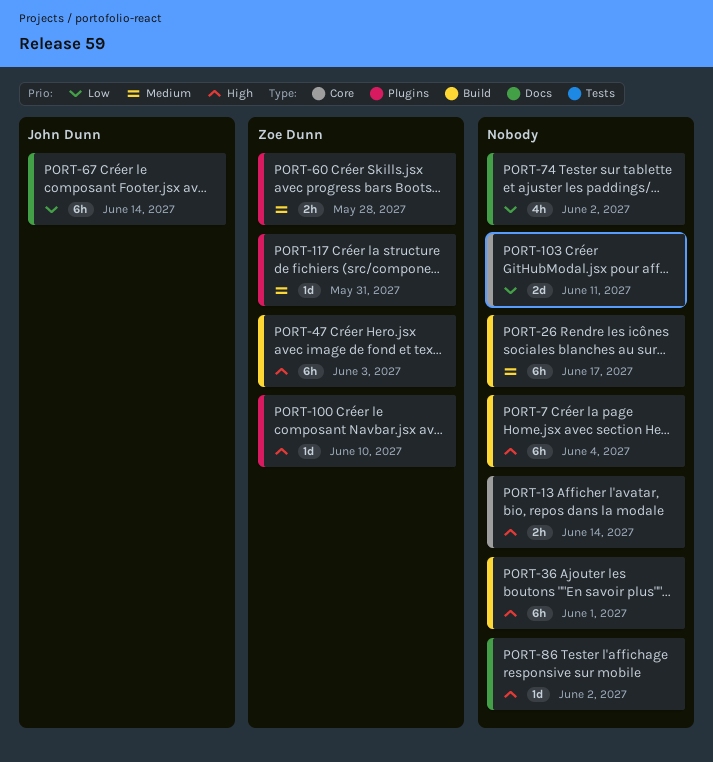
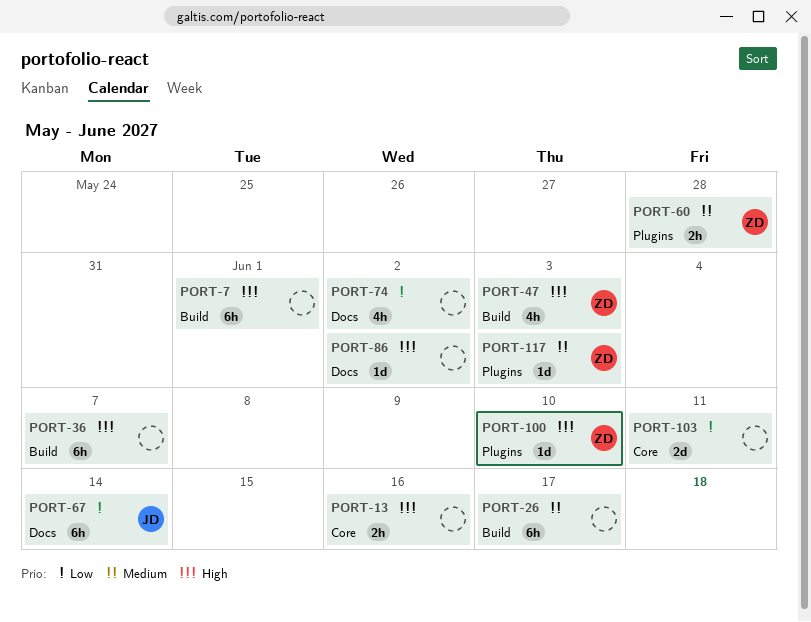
PORT-7, due: Jun 4 -> Jun 1
PORT-13, due: Jun 14 -> Jun 16
PORT-36, due: Jun 1 -> Jun 7
PORT-47, estimate: 6h -> 4h
PORT-117, due: May 31 -> Jun 3

